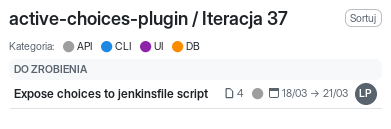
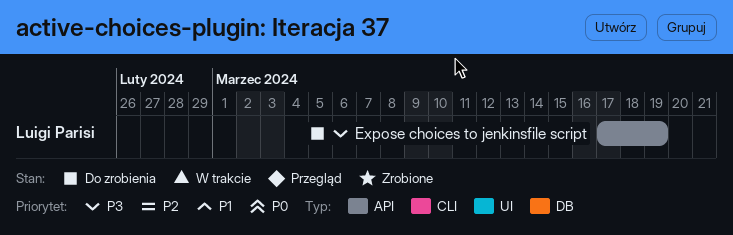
Expose choices to jenkinsfile script, start: Mar 18 -> Mar 17
Expose choices to jenkinsfile script, due: Mar 21 -> Mar 19

